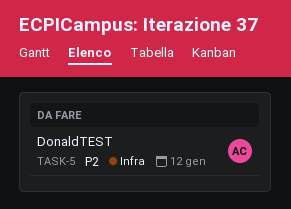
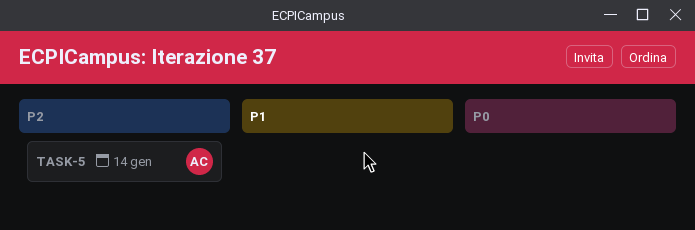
TASK-5, due: Jan 12 -> Jan 14

